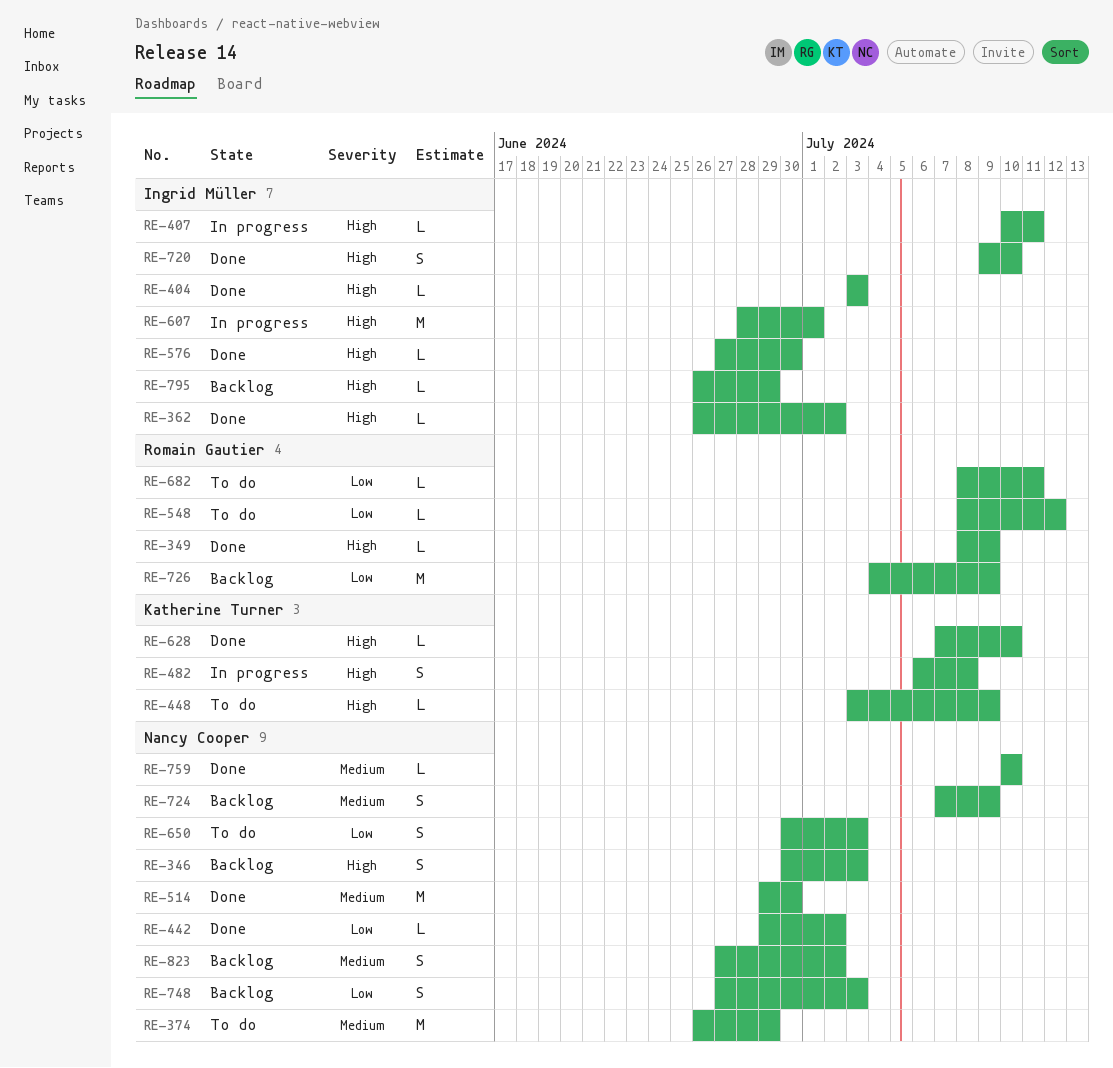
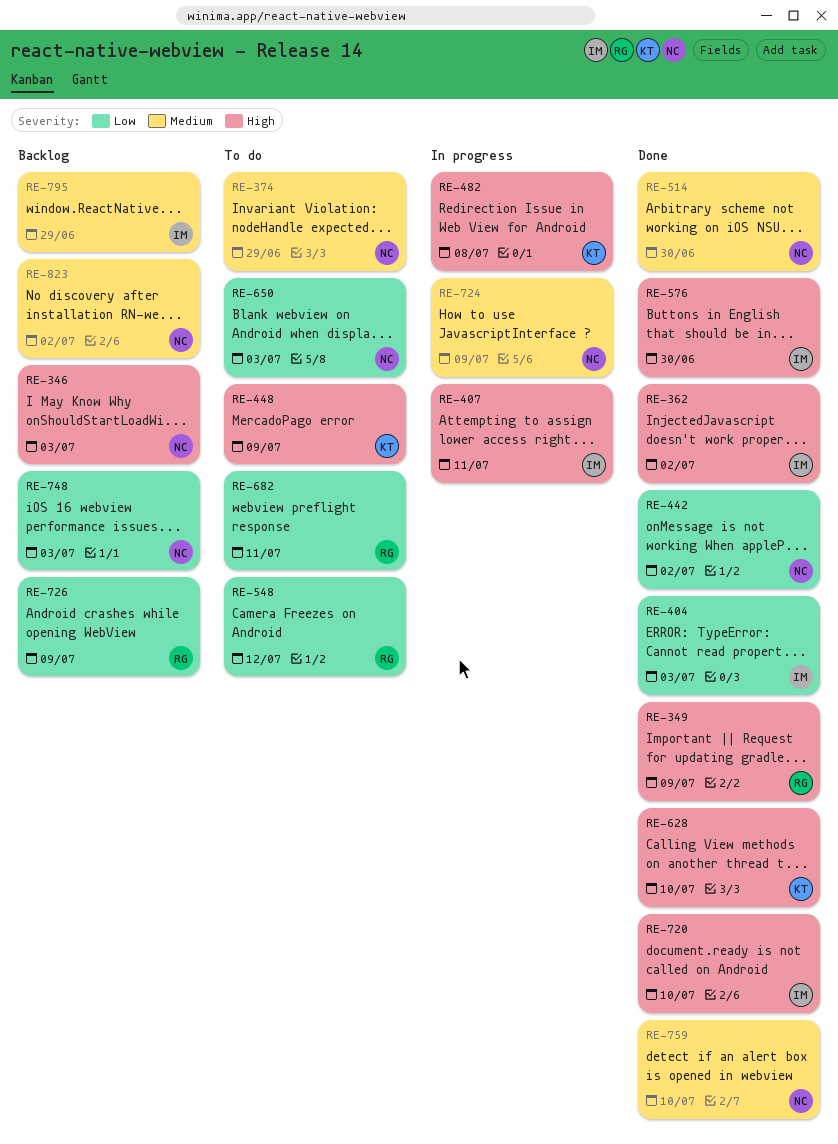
RE-404, priority: High -> Low
RE-607: present -> none
RE-724, status: Backlog -> In progress
RE-795, priority: High -> Medium

